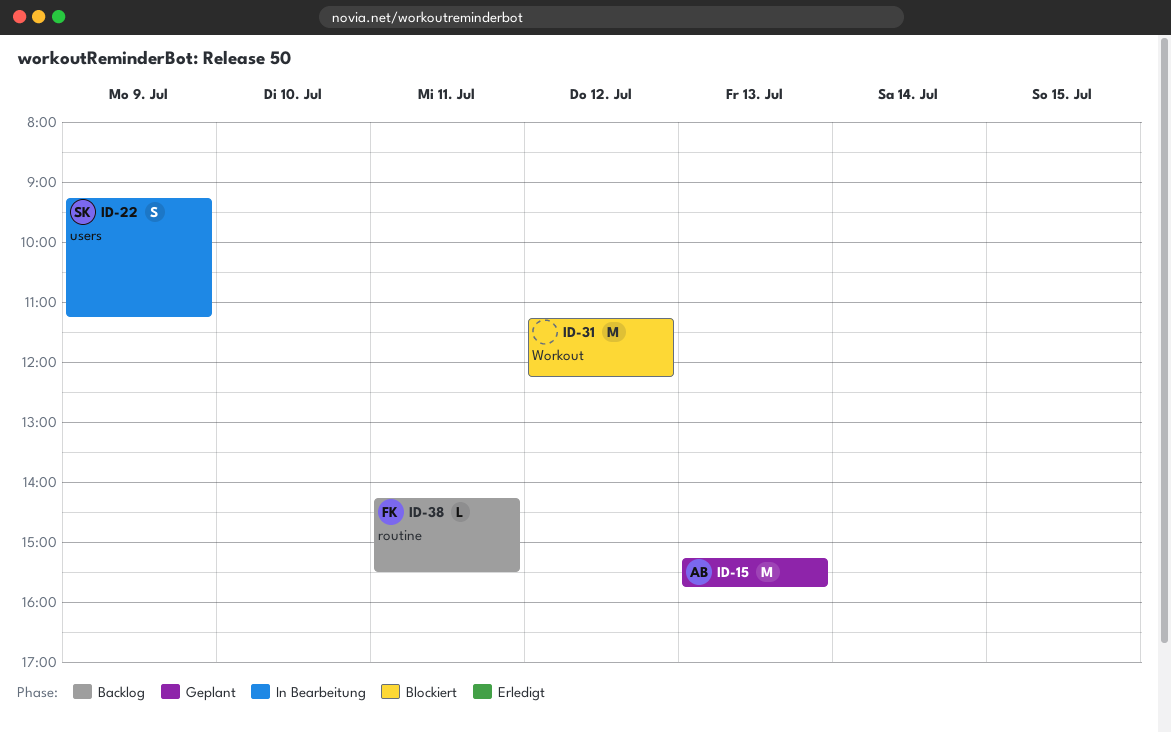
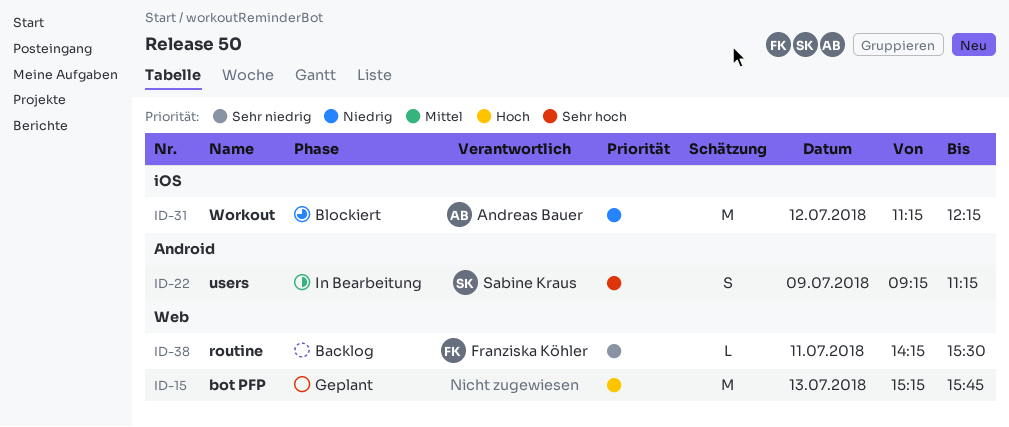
ID-15, owner: Andreas Bauer -> none
ID-31, owner: none -> Andreas Bauer

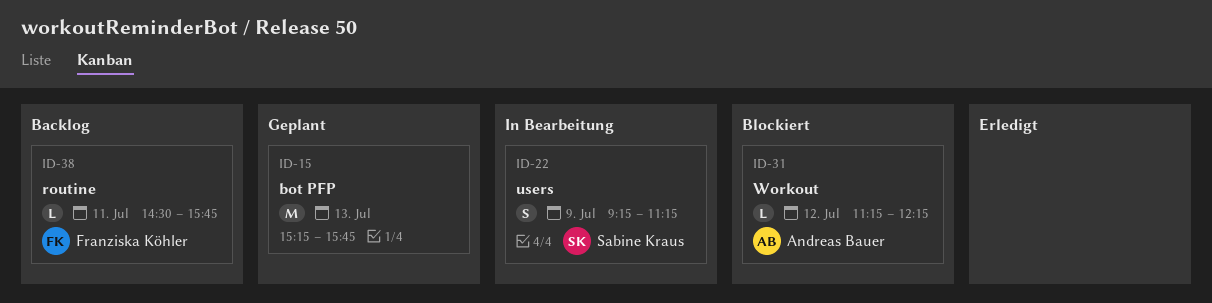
ID-31, estimate: M -> L
ID-38, begins: 14:15 -> 14:30
ID-38, ends: 15:30 -> 15:45

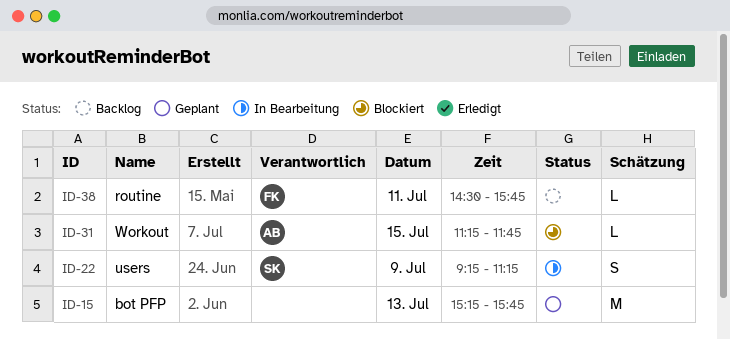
ID-31, day: Jul 12 -> Jul 15
ID-31, ends: 12:15 -> 11:45

